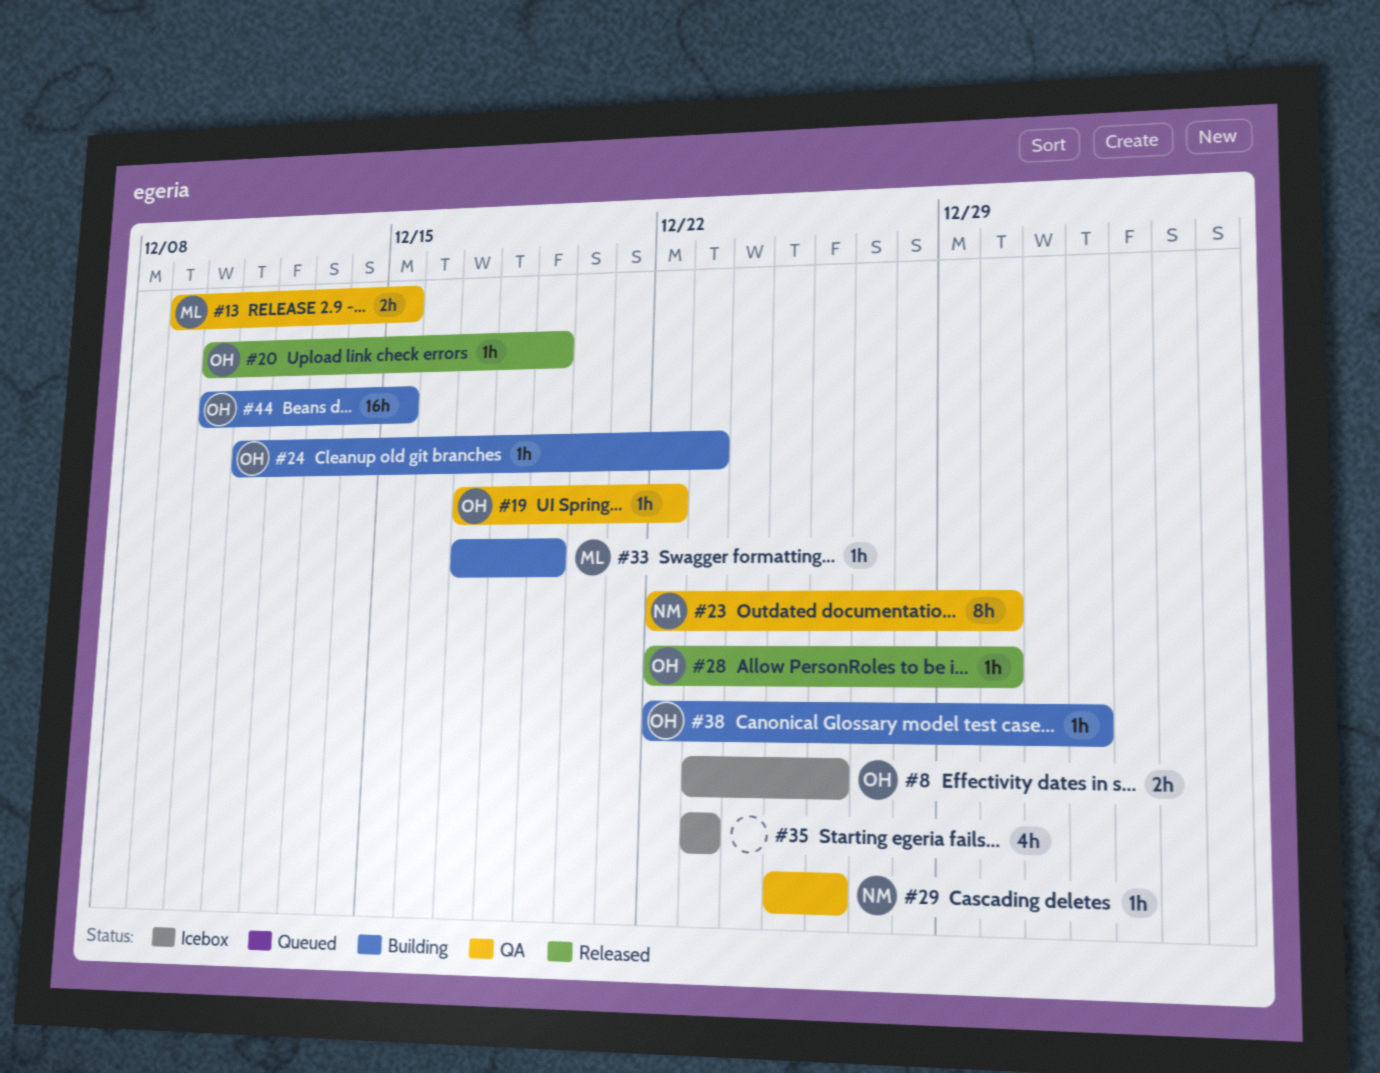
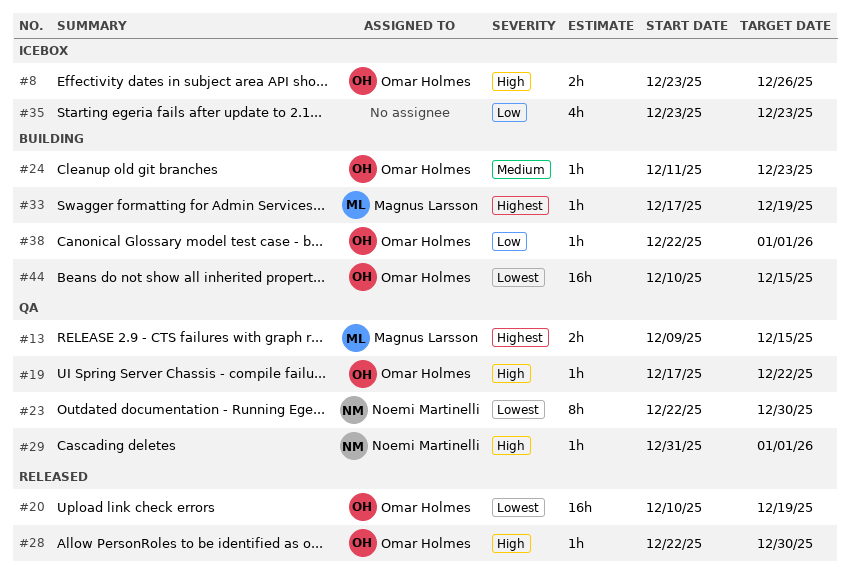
#20, estimate: 1h -> 16h
#29, start: Dec 25 -> Dec 31
#29, due: Dec 26 -> Jan 1

